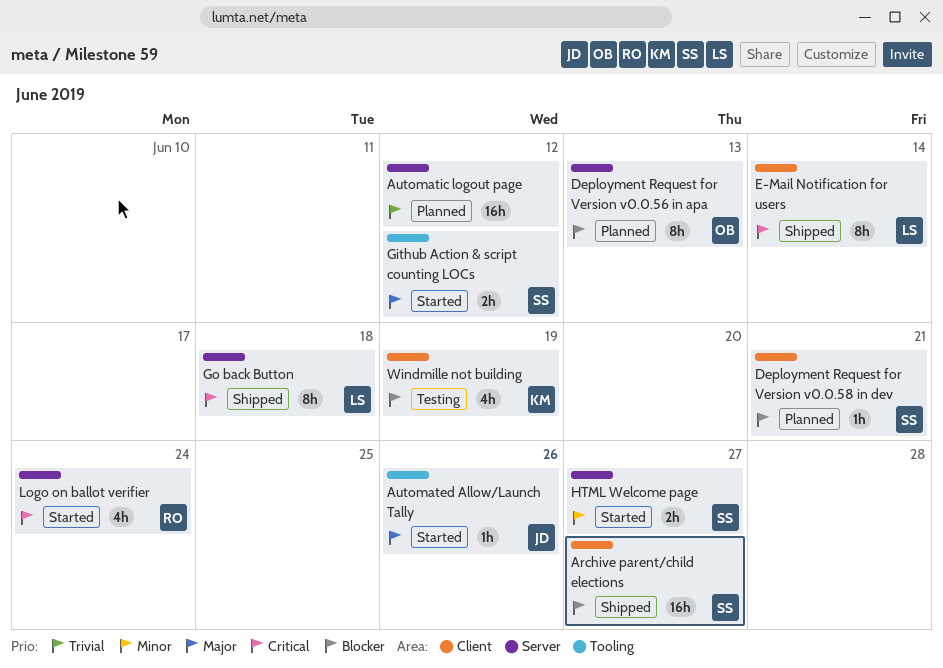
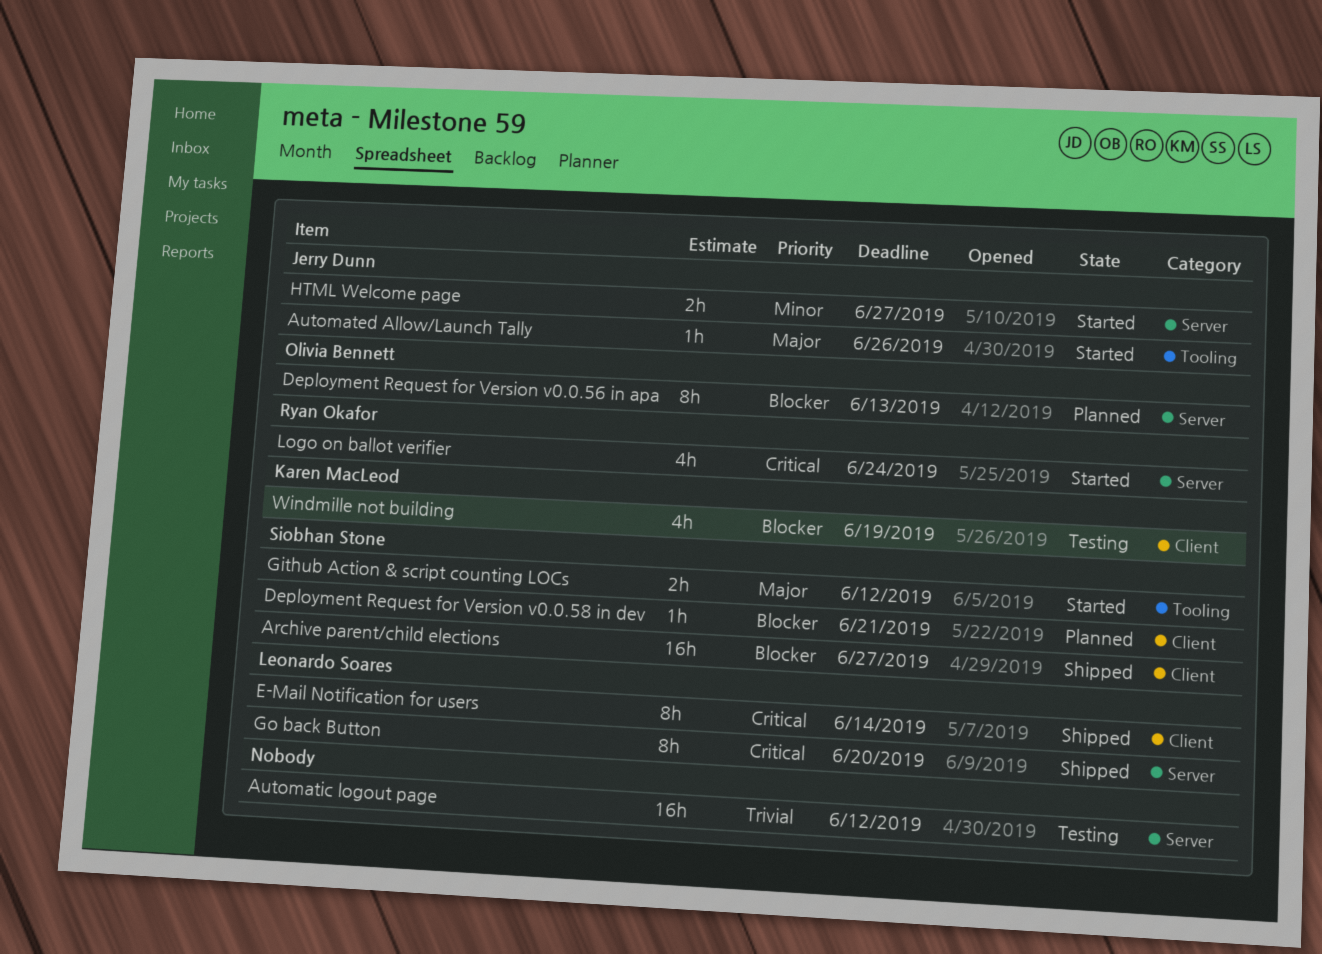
Automatic logout page, status: Planned -> Testing
Go back Button, due: Jun 18 -> Jun 20
HTML Welcome page, owner: Siobhan Stone -> Jerry Dunn

